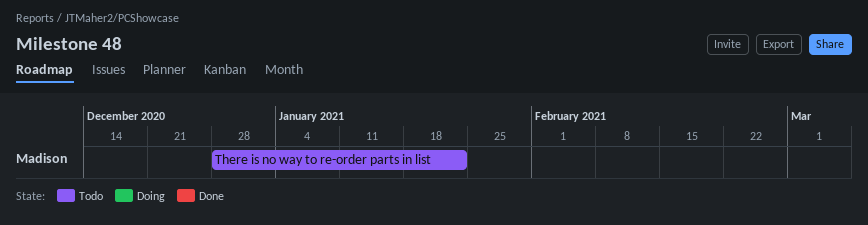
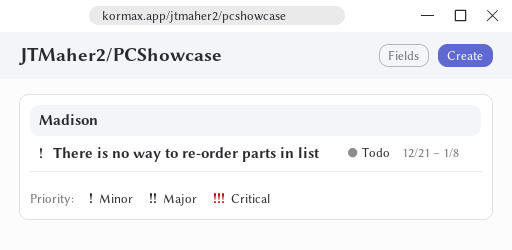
There is no way to re-order parts in list, start: Dec 28 -> Dec 21
There is no way to re-order parts in list, due: Jan 22 -> Jan 8

